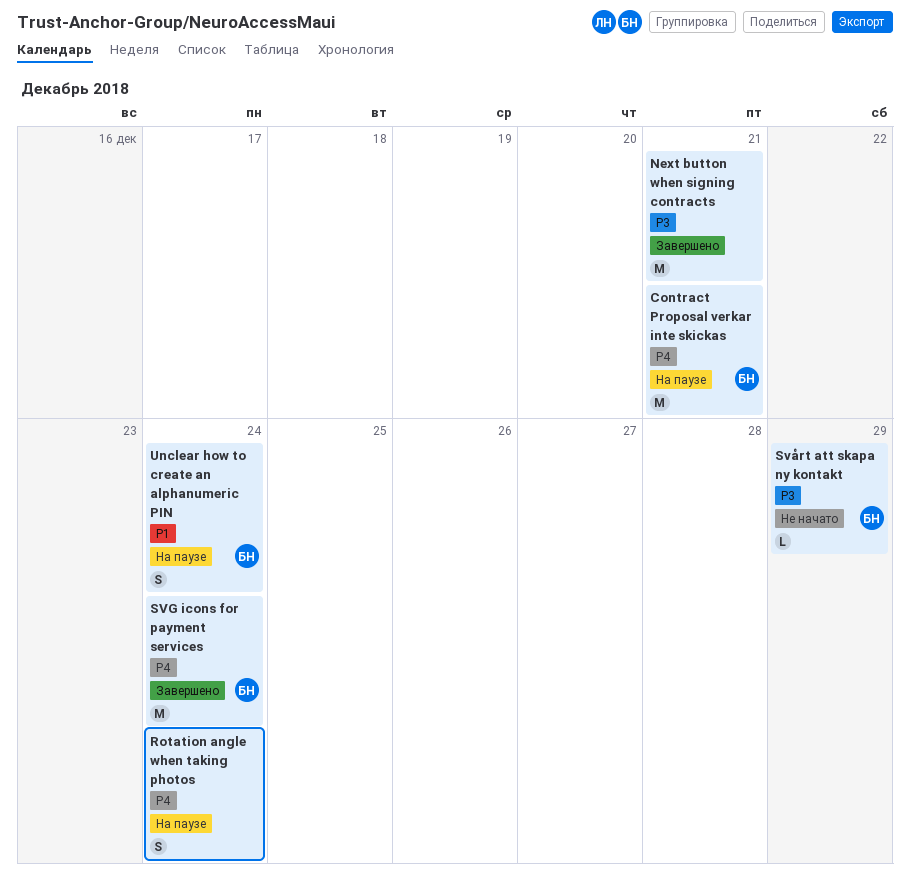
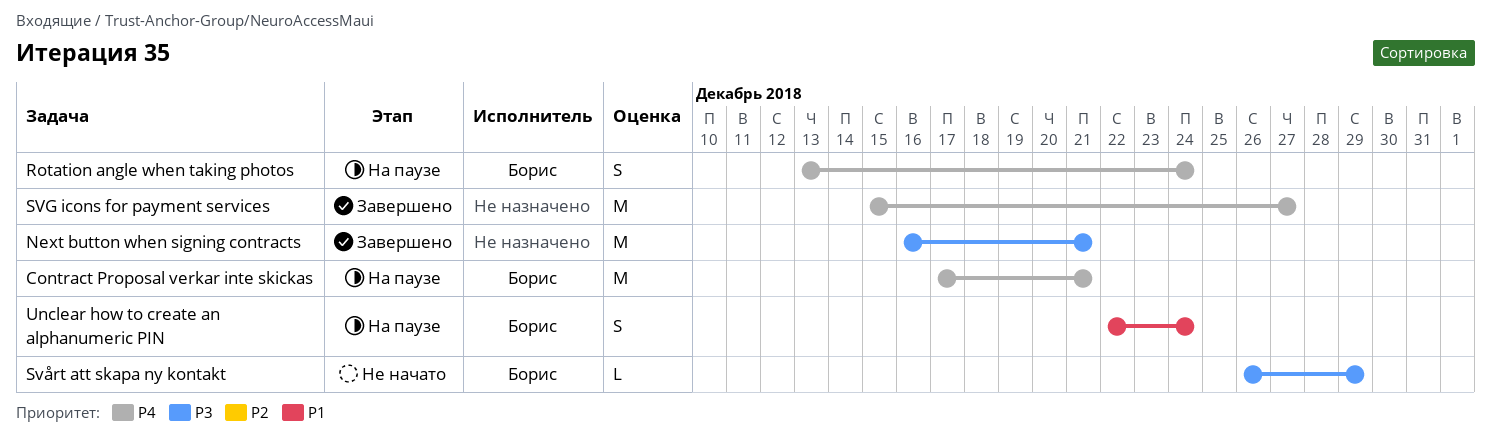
Rotation angle when taking photos, owner: none -> Борис
SVG icons for payment services, owner: Борис -> none
SVG icons for payment services, due: Dec 24 -> Dec 27

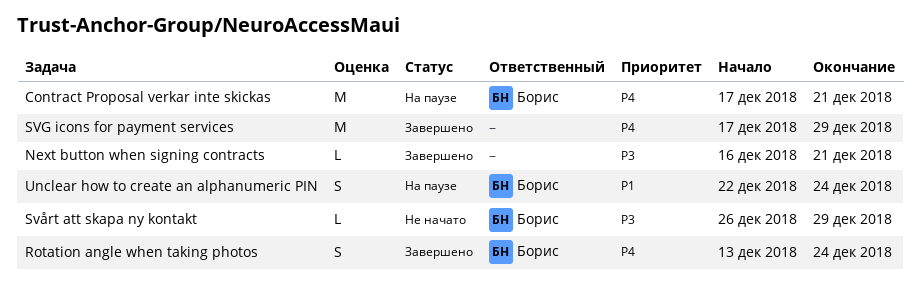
Next button when signing contracts, estimate: M -> L
Rotation angle when taking photos, status: На паузе -> Завершено
SVG icons for payment services, start: Dec 15 -> Dec 17
SVG icons for payment services, due: Dec 27 -> Dec 29

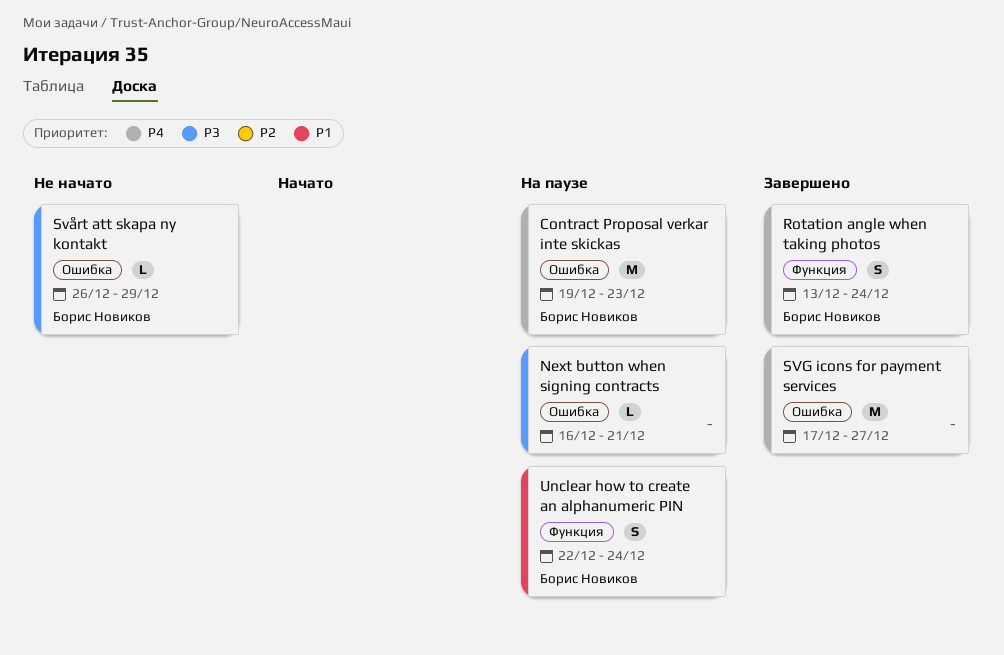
Contract Proposal verkar inte skickas, start: Dec 17 -> Dec 19
Contract Proposal verkar inte skickas, due: Dec 21 -> Dec 23
Next button when signing contracts, status: Завершено -> На паузе
SVG icons for payment services, due: Dec 29 -> Dec 27

